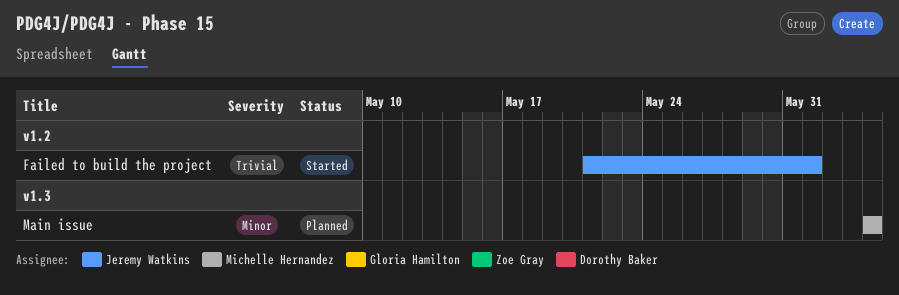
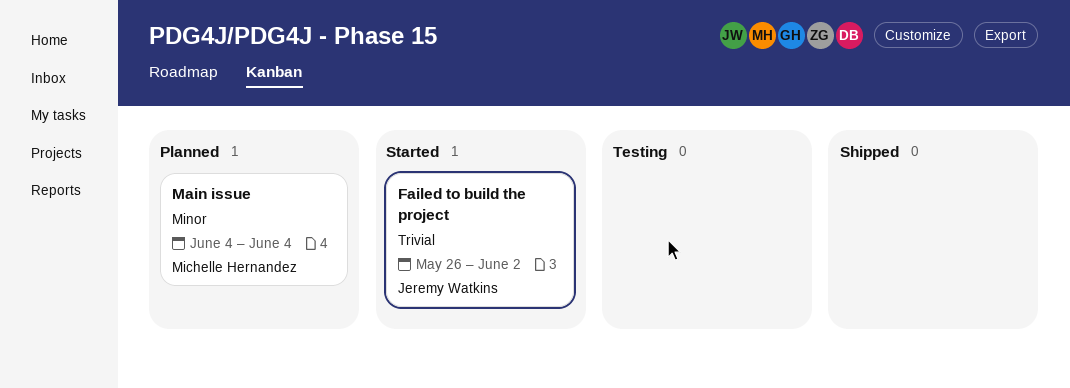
Failed to build the project, start: May 21 -> May 26
Failed to build the project, due: Jun 1 -> Jun 2

